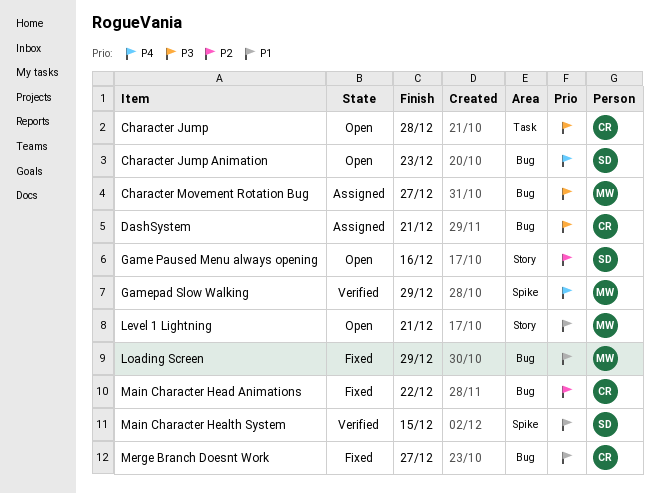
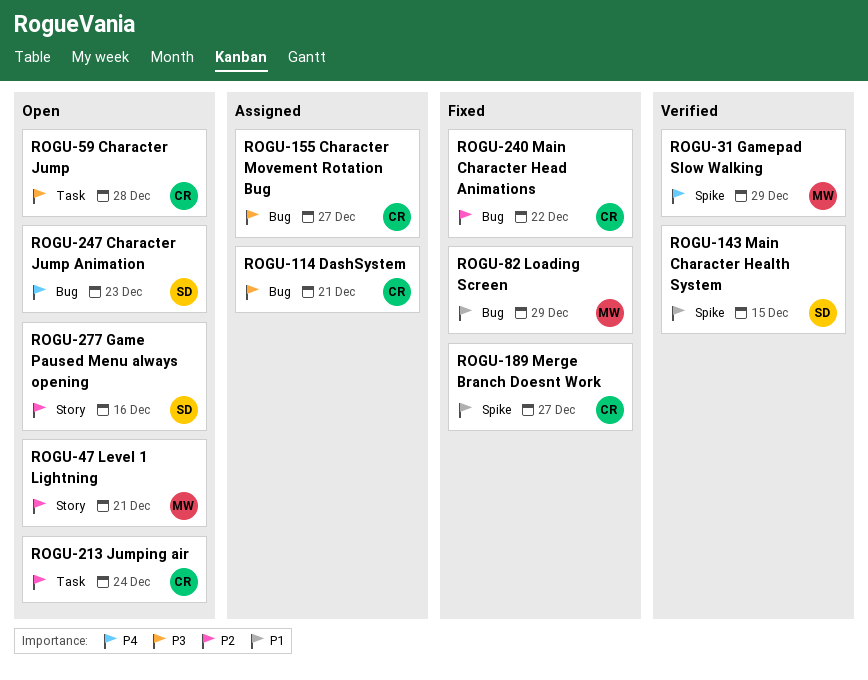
Character Movement Rotation Bug, owner: MW -> CR
Jumping air: none -> present
Level 1 Lightning, priority: P1 -> P2
Merge Branch Doesnt Work, label: Bug -> Spike

